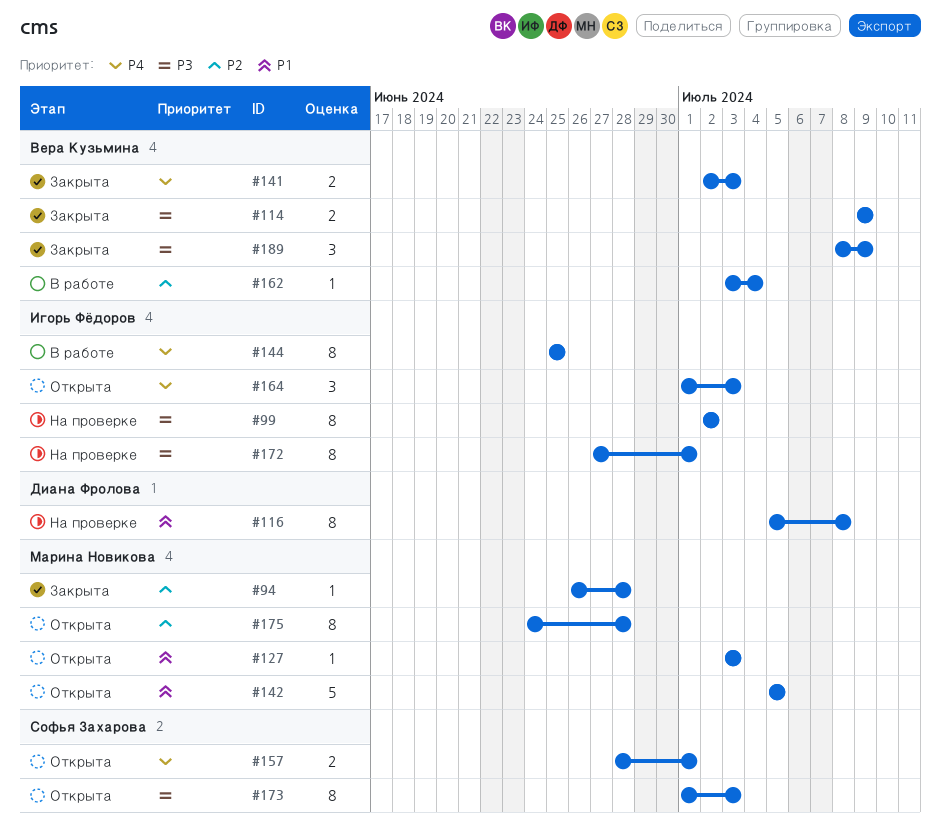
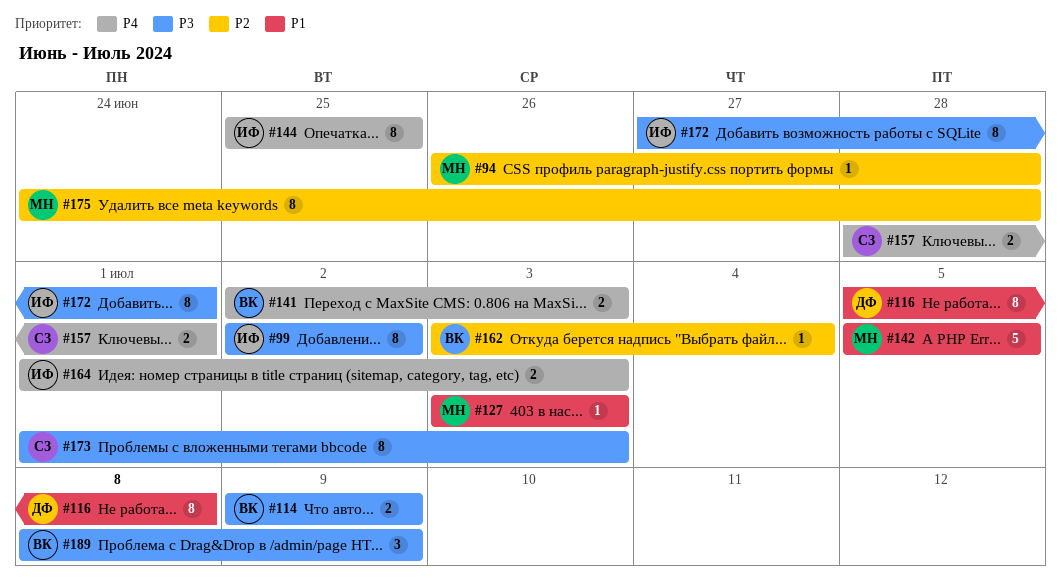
#164, estimate: 3 -> 2

